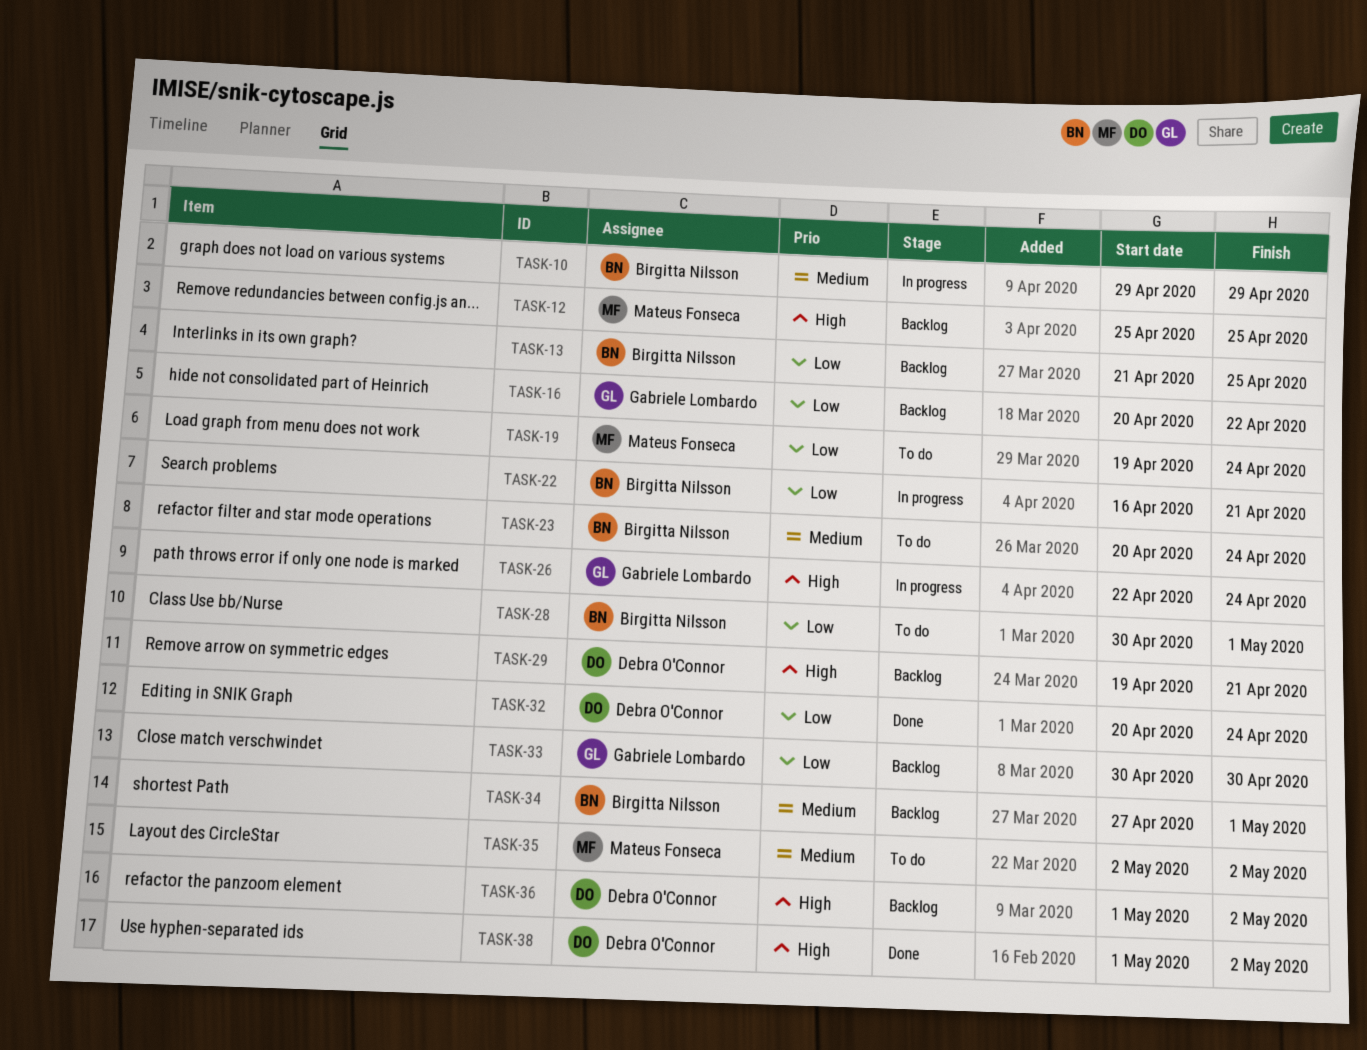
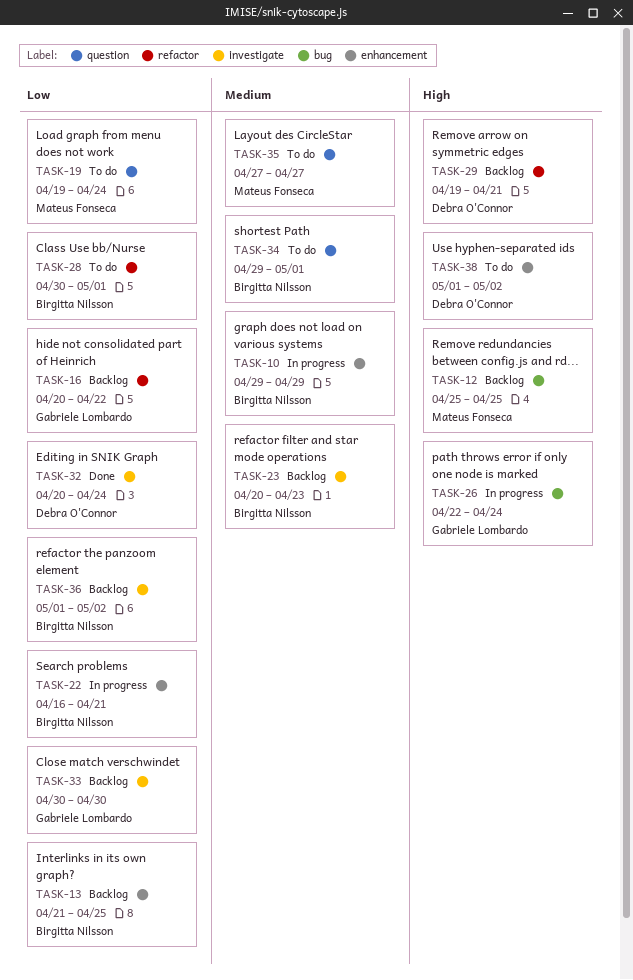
TASK-23, status: To do -> Backlog
TASK-23, due: Apr 24 -> Apr 23
TASK-34, status: Backlog -> To do
TASK-34, start: Apr 27 -> Apr 29
TASK-35, start: May 2 -> Apr 27
TASK-35, due: May 2 -> Apr 27
TASK-36, owner: Debra O'Connor -> Birgitta Nilsson
TASK-36, priority: High -> Low
TASK-38, status: Done -> To do

